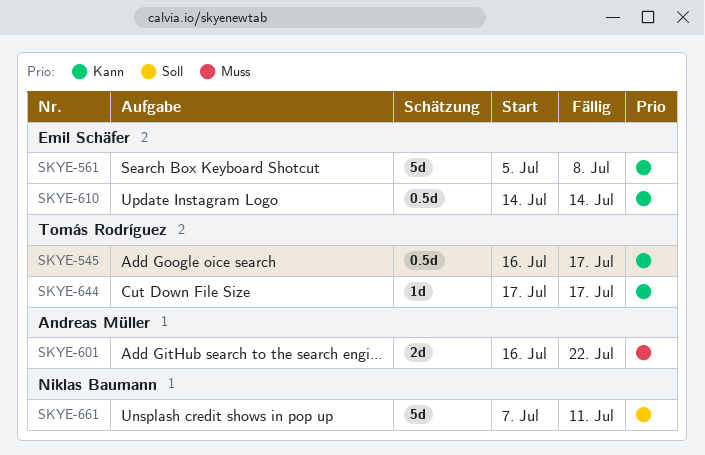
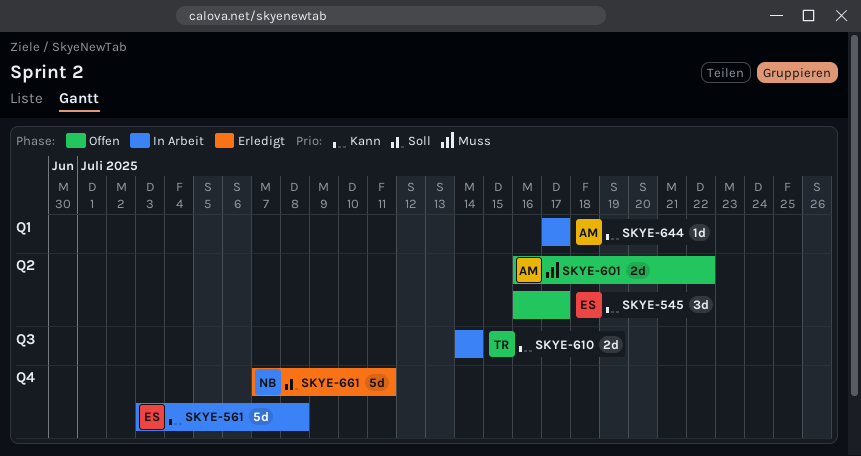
SKYE-545, owner: Tomás Rodríguez -> Emil Schäfer
SKYE-545, estimate: 0.5d -> 3d
SKYE-561, start: Jul 5 -> Jul 3
SKYE-610, owner: Emil Schäfer -> Tomás Rodríguez
SKYE-610, estimate: 0.5d -> 2d
SKYE-644, owner: Tomás Rodríguez -> Andreas Müller

